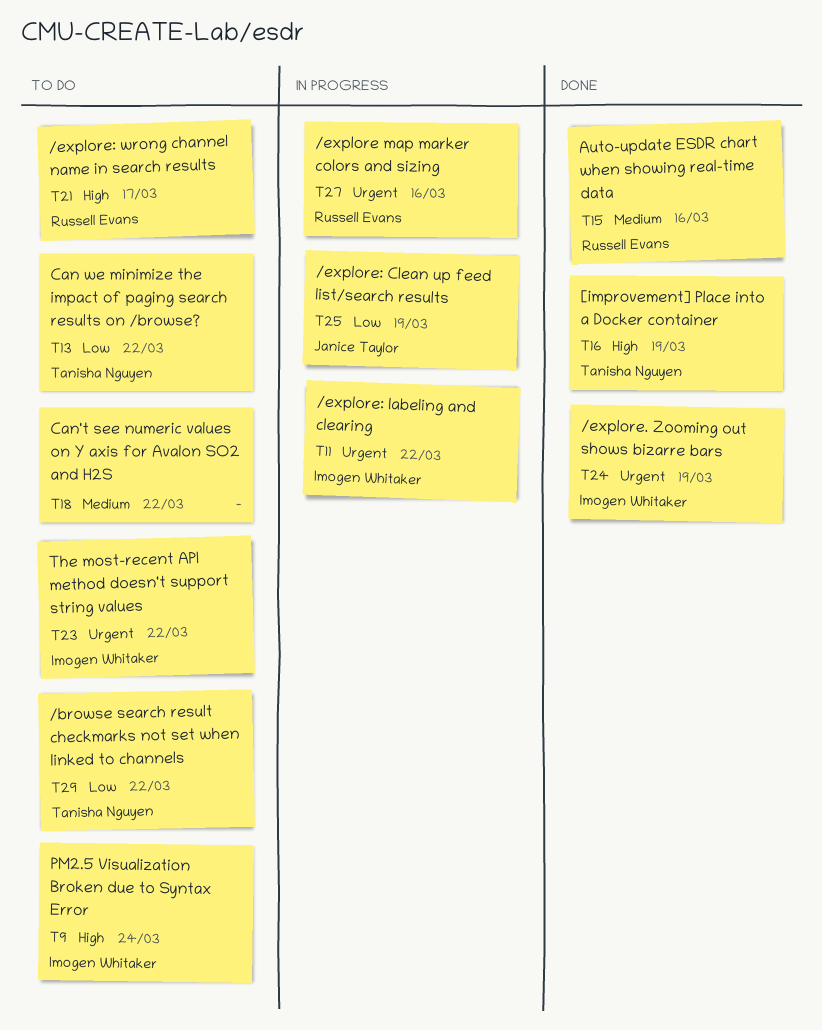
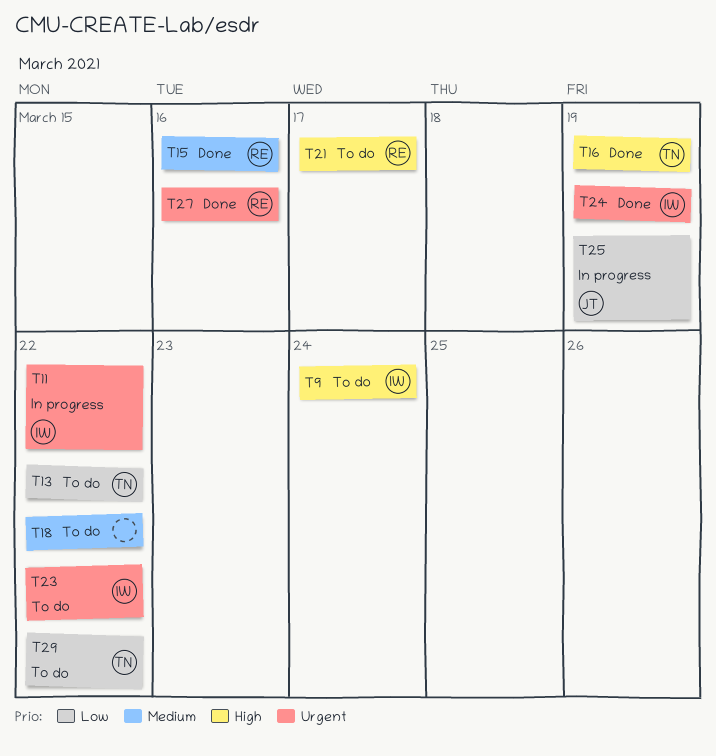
T27, status: In progress -> Done

